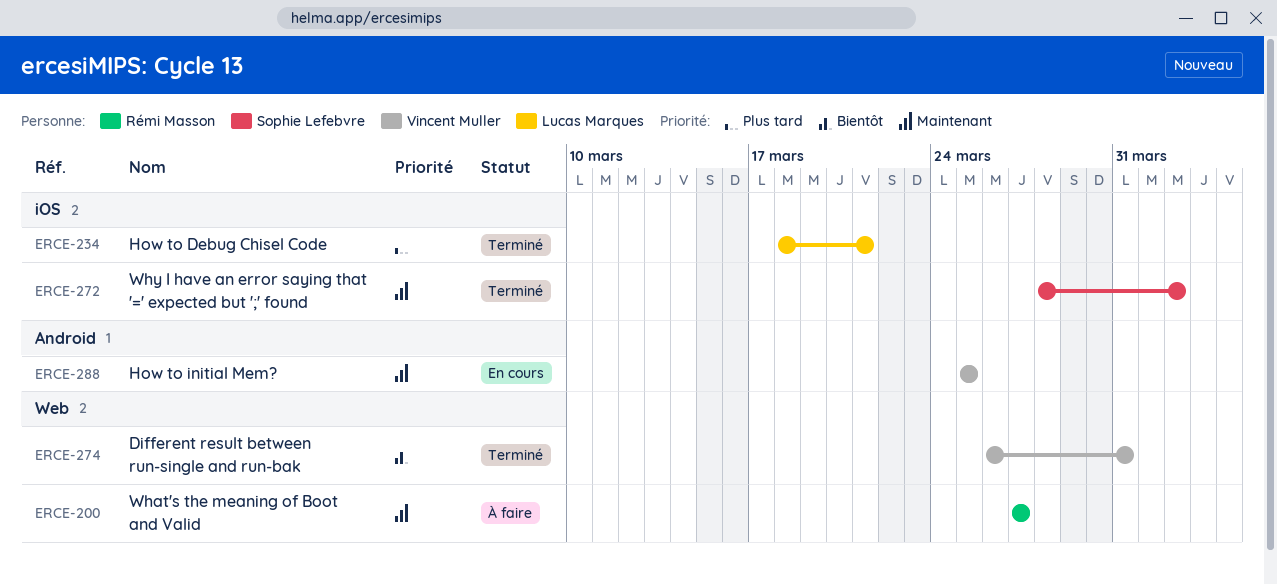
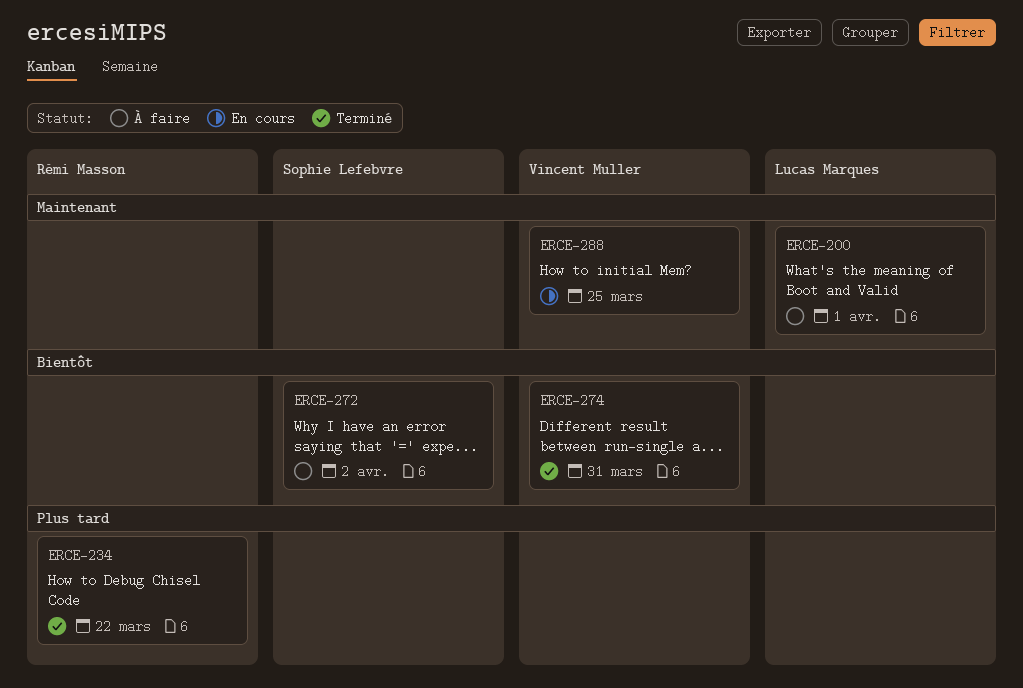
ERCE-200, owner: Rémi Masson -> Lucas Marques
ERCE-200, due: Mar 27 -> Apr 1
ERCE-234, owner: Lucas Marques -> Rémi Masson
ERCE-234, due: Mar 21 -> Mar 22
ERCE-272, status: Terminé -> À faire
ERCE-272, priority: Maintenant -> Bientôt

